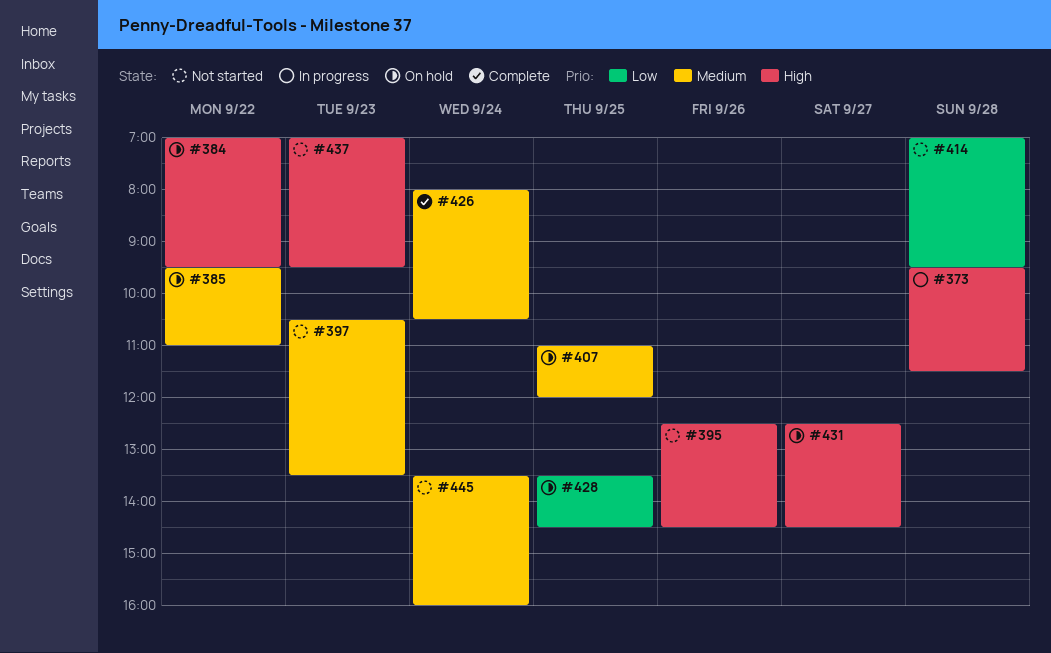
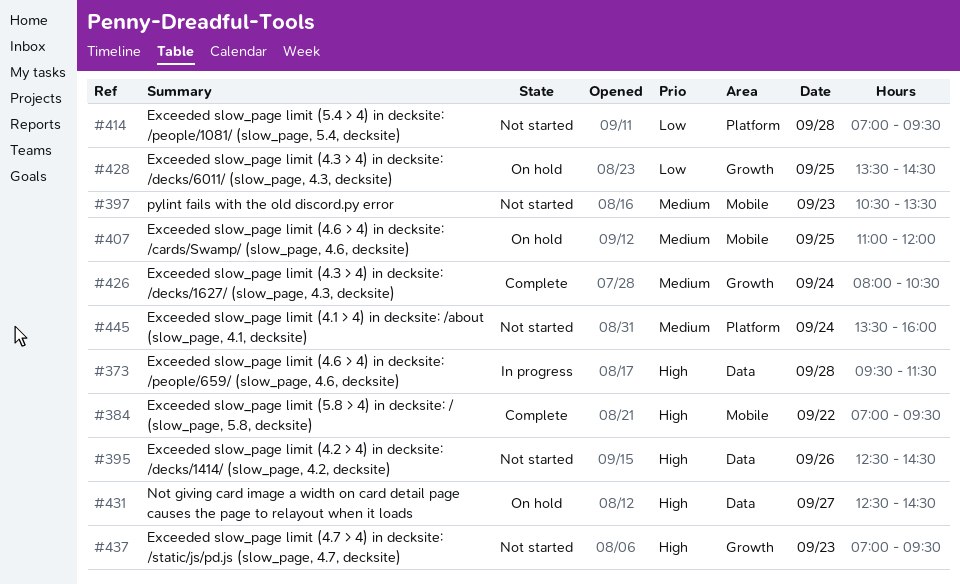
#384, status: On hold -> Complete
#385: present -> none

